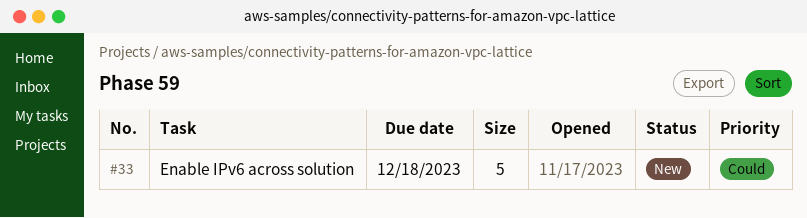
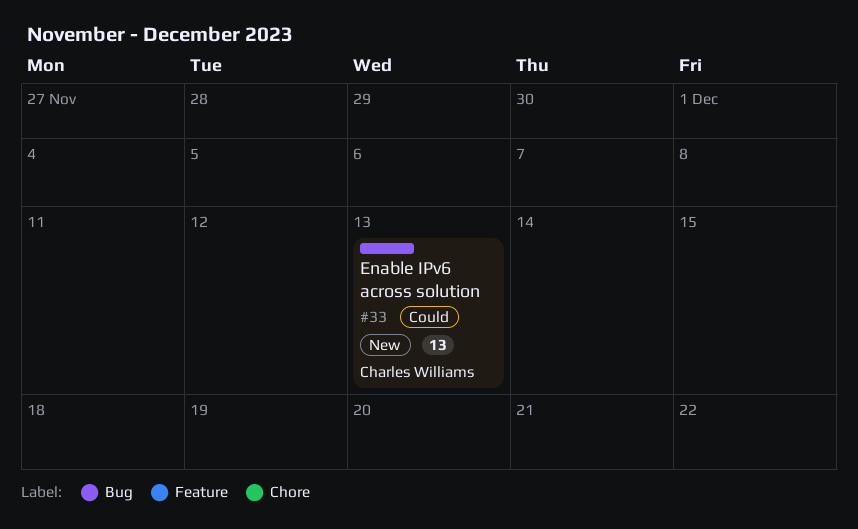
#33, estimate: 5 -> 13
#33, due: Dec 18 -> Dec 13

